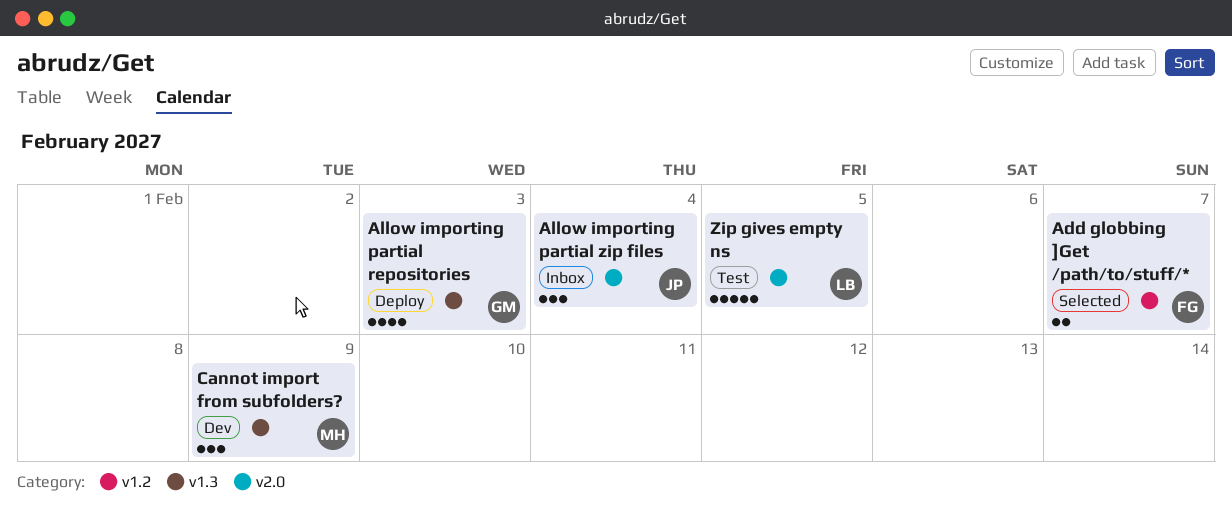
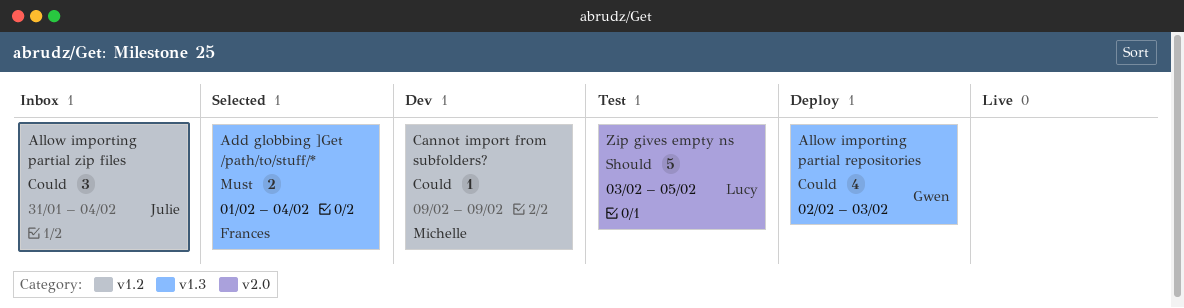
Add globbing ]Get /path/to/stuff/*, label: v1.2 -> v1.3
Add globbing ]Get /path/to/stuff/*, due: Feb 7 -> Feb 4
Allow importing partial zip files, label: v2.0 -> v1.2
Cannot import from subfolders?, label: v1.3 -> v1.2
Cannot import from subfolders?, estimate: 3 -> 1

